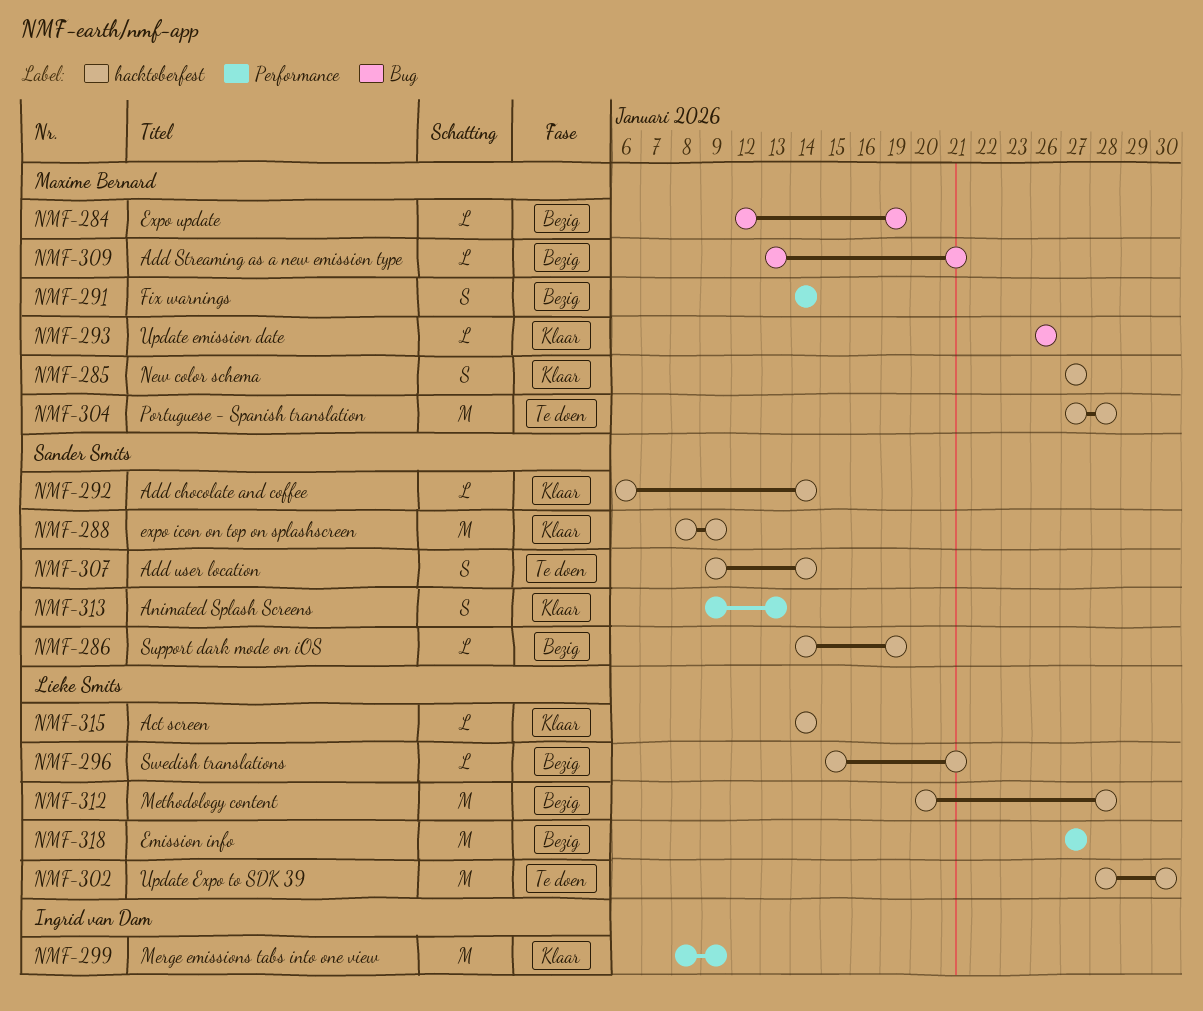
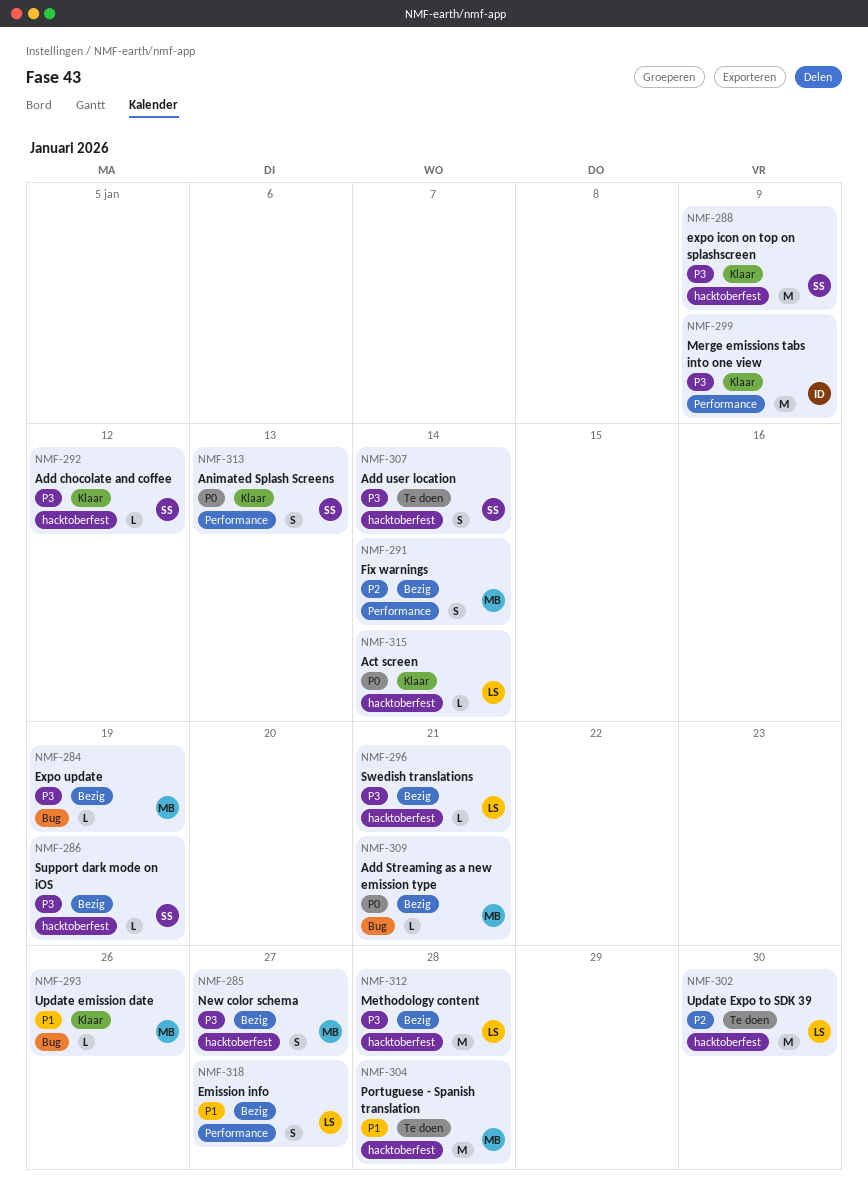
NMF-285, status: Klaar -> Bezig
NMF-292, due: Jan 14 -> Jan 12
NMF-318, estimate: M -> S

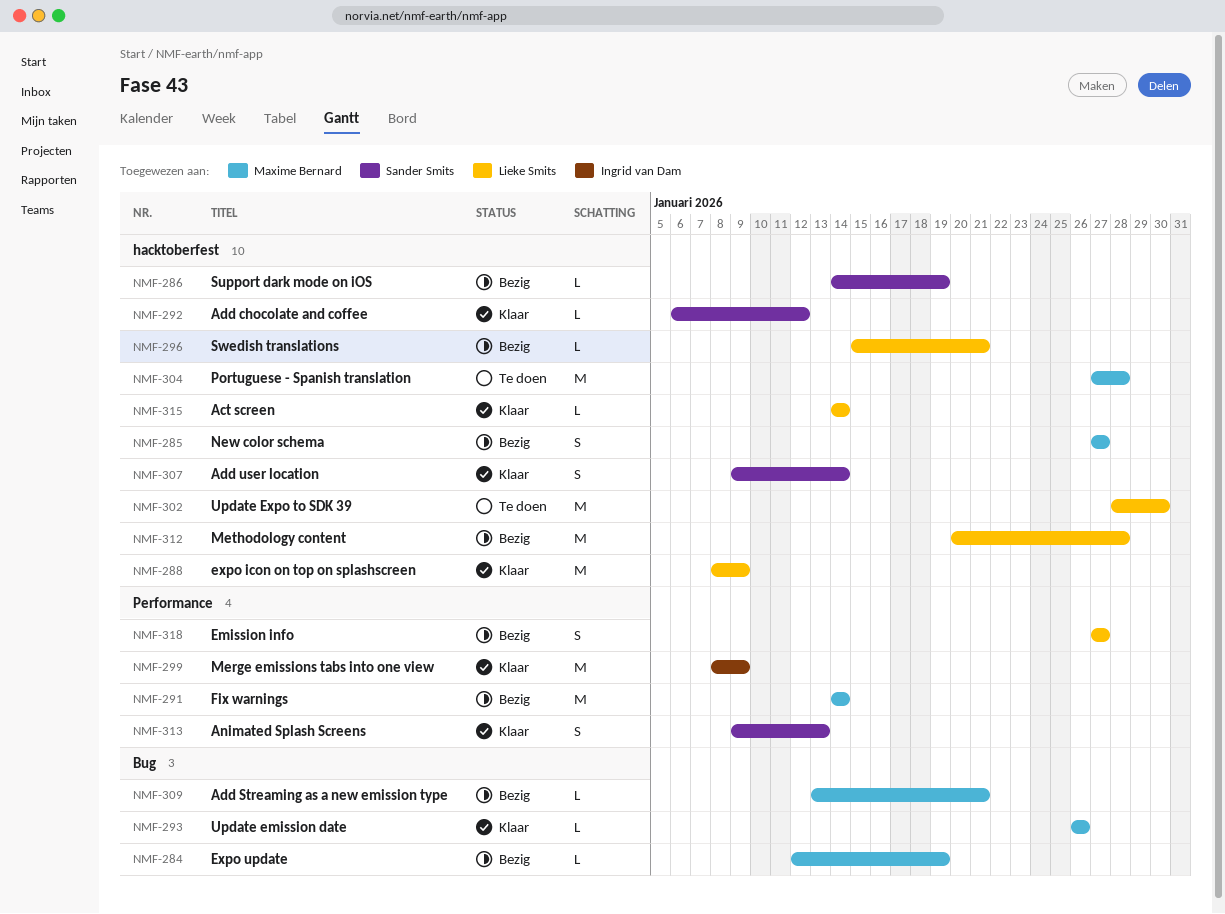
NMF-288, owner: Sander Smits -> Lieke Smits
NMF-291, estimate: S -> M
NMF-307, status: Te doen -> Klaar

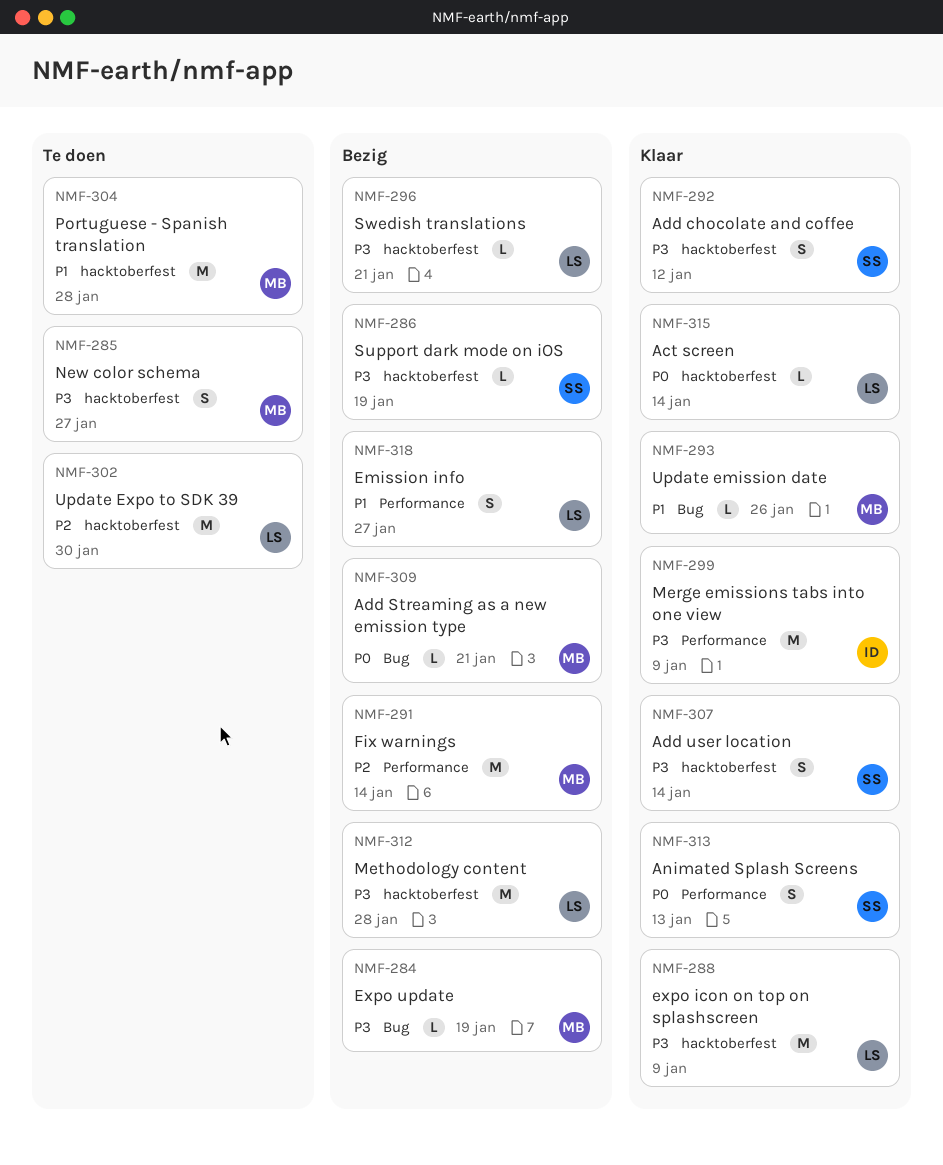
NMF-285, status: Bezig -> Te doen
NMF-292, estimate: L -> S

